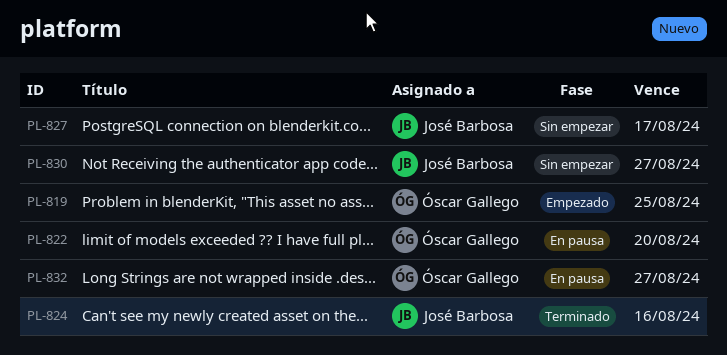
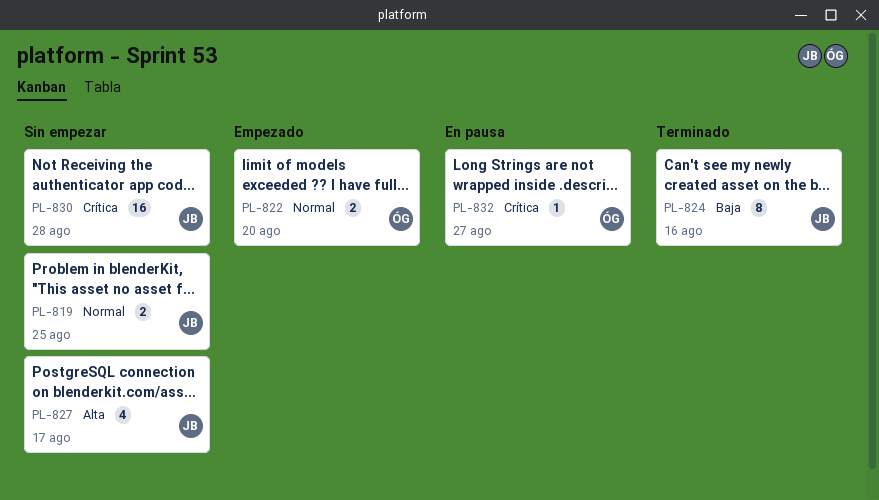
PL-819, status: Empezado -> Sin empezar
PL-819, owner: Óscar Gallego -> José Barbosa
PL-822, status: En pausa -> Empezado
PL-830, due: Aug 27 -> Aug 28

